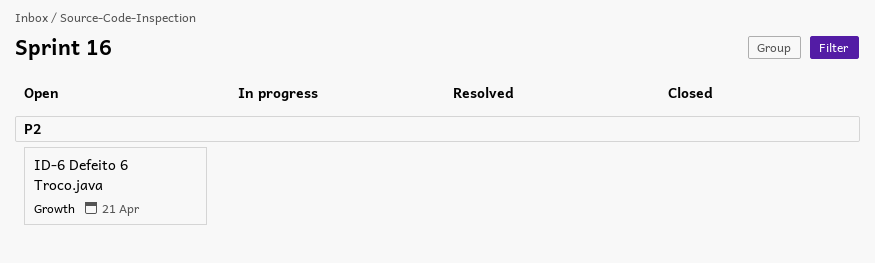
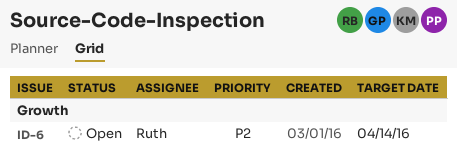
ID-6, due: Apr 21 -> Apr 14

